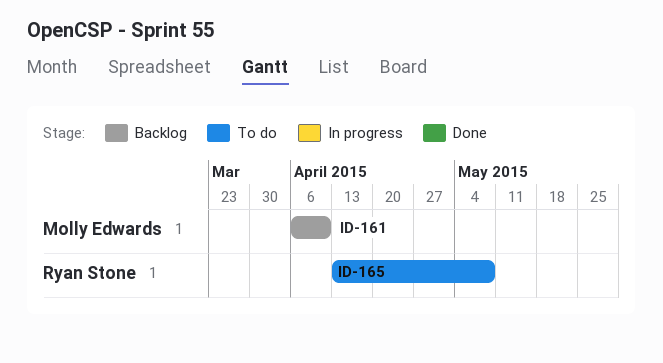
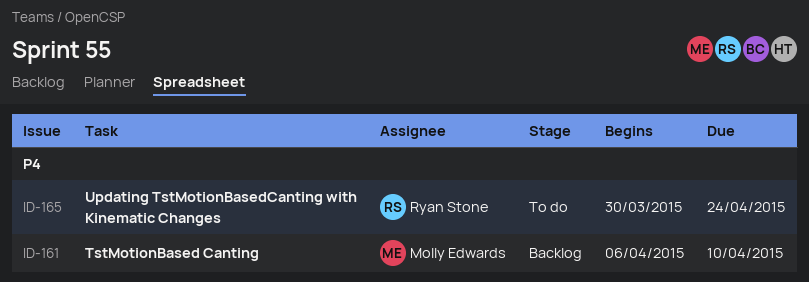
ID-165, start: Apr 13 -> Mar 30
ID-165, due: May 8 -> Apr 24

